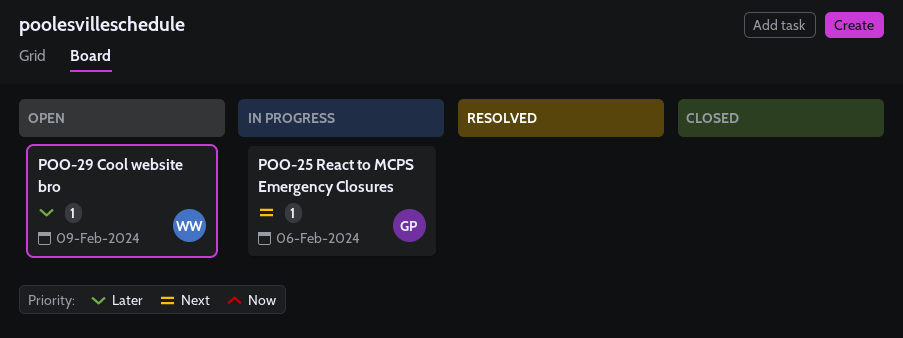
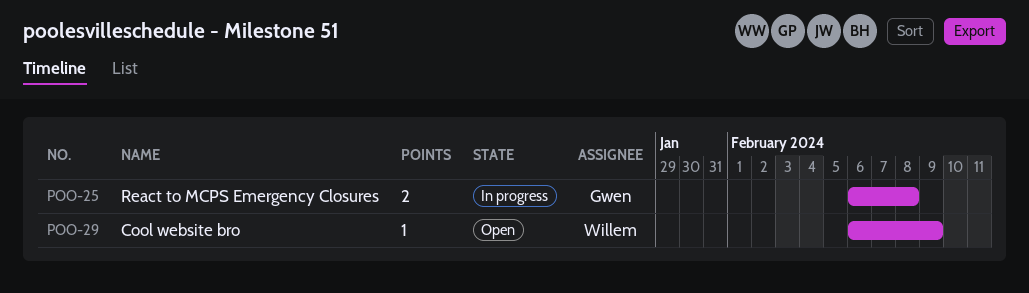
POO-25, estimate: 1 -> 2
POO-25, due: Feb 6 -> Feb 8

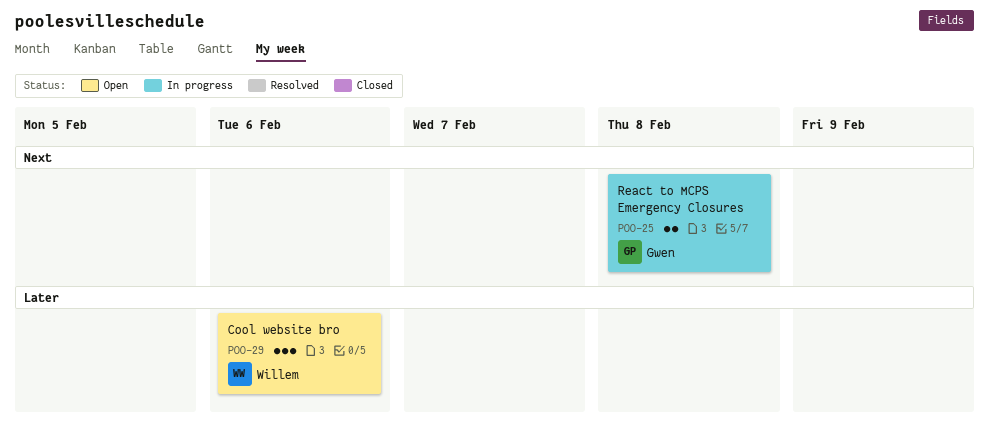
POO-29, estimate: 1 -> 3
POO-29, due: Feb 9 -> Feb 6

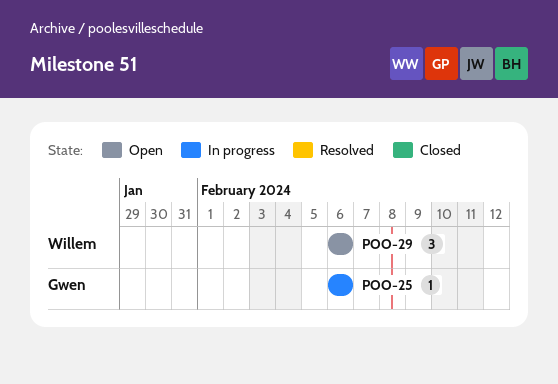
POO-25, estimate: 2 -> 1
POO-25, due: Feb 8 -> Feb 6

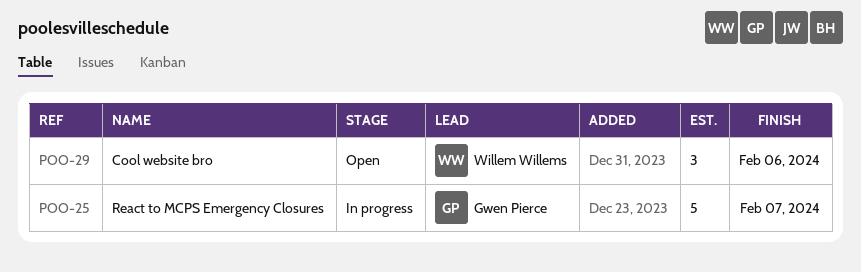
POO-25, estimate: 1 -> 5
POO-25, due: Feb 6 -> Feb 7

